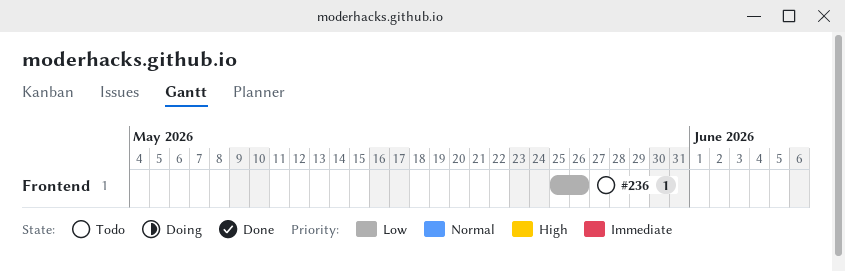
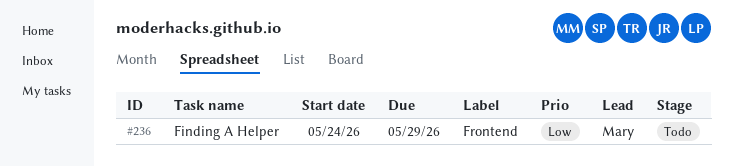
#236, start: May 25 -> May 24
#236, due: May 26 -> May 29

